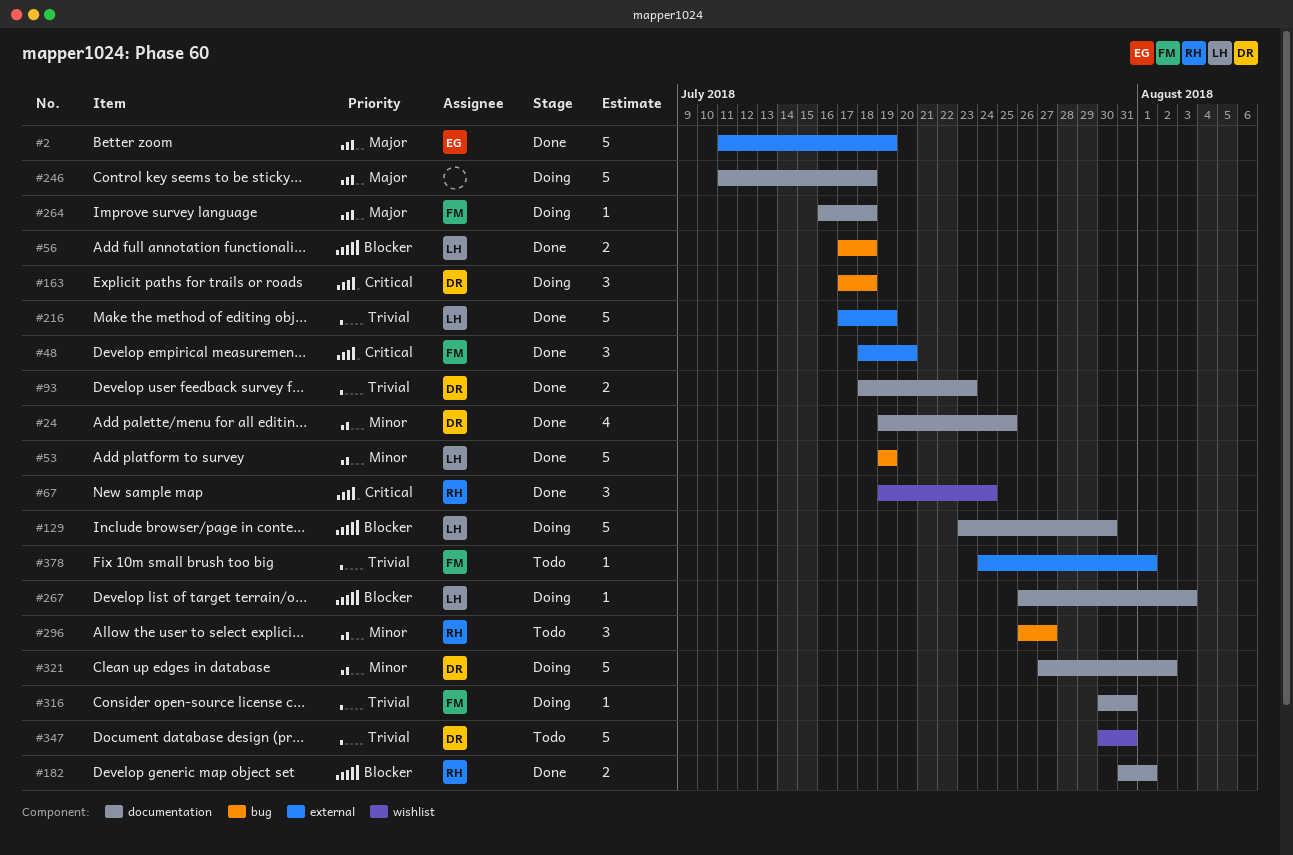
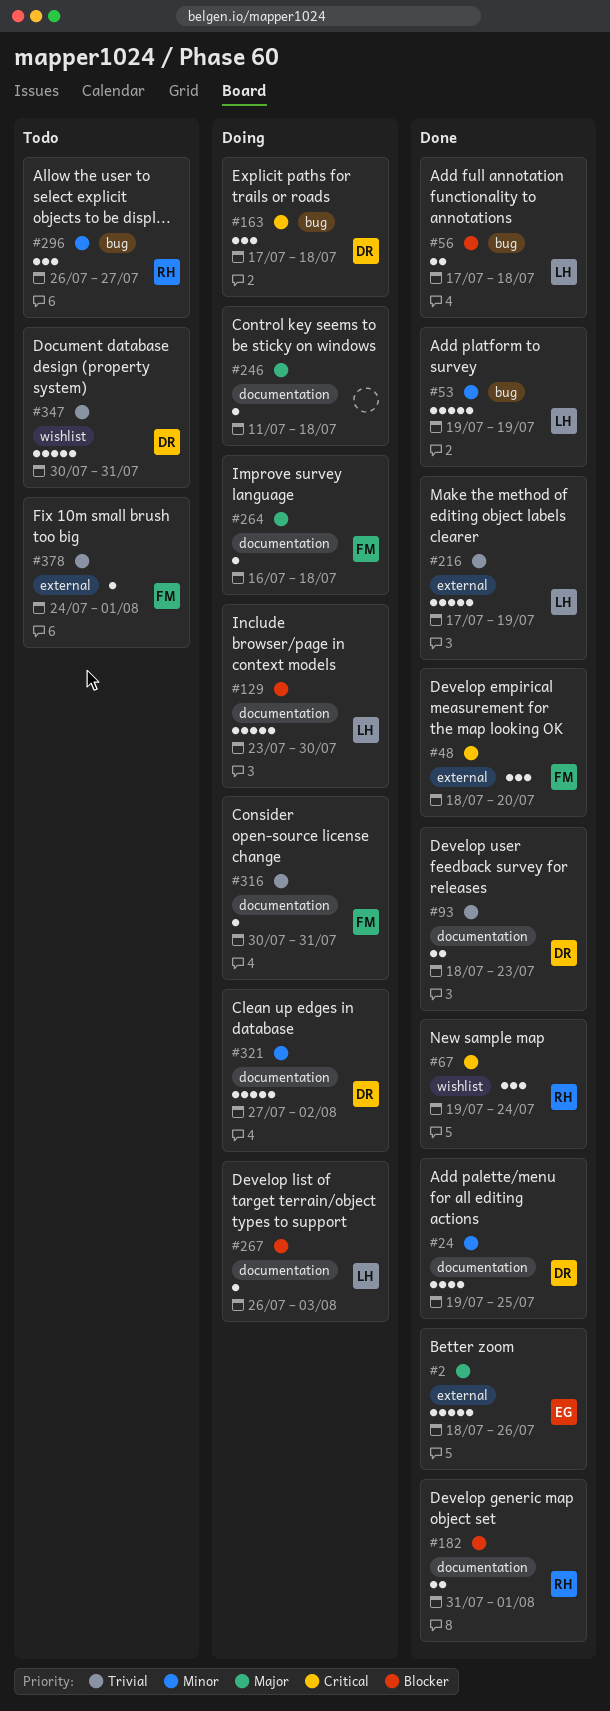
#2, start: Jul 11 -> Jul 18
#2, due: Jul 19 -> Jul 26
#246, estimate: 5 -> 1

